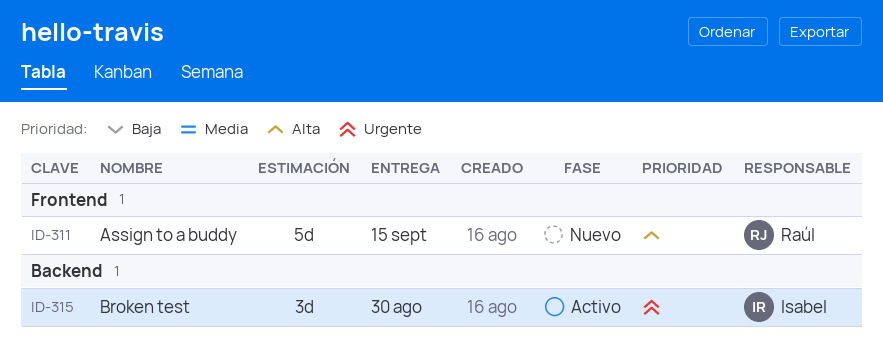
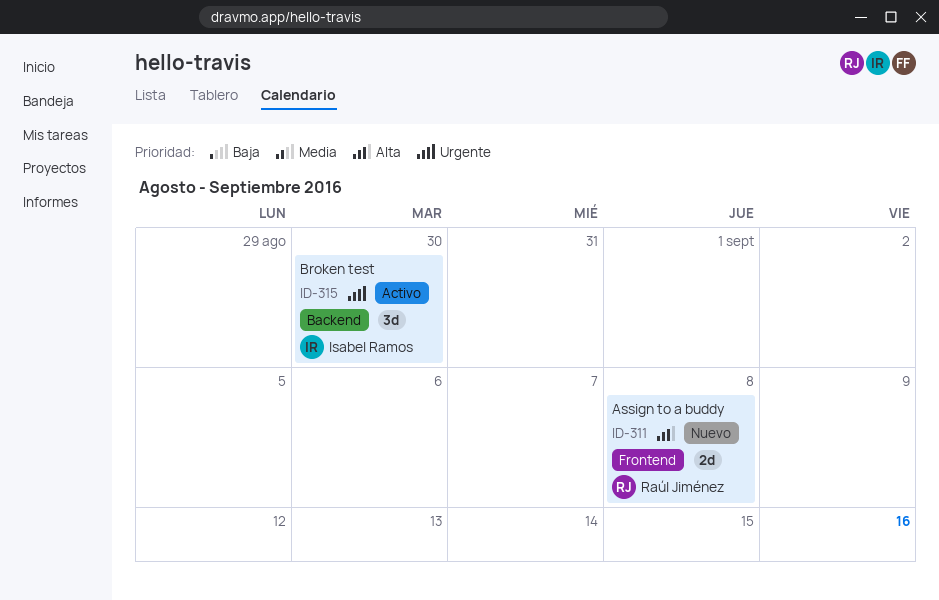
ID-311, estimate: 5d -> 2d
ID-311, due: Sep 15 -> Sep 8

